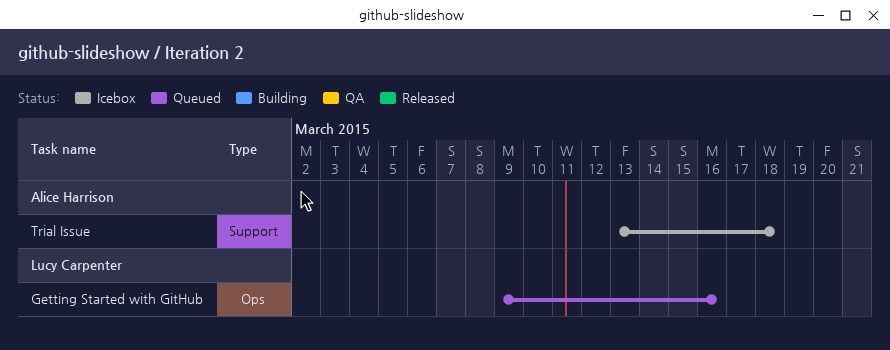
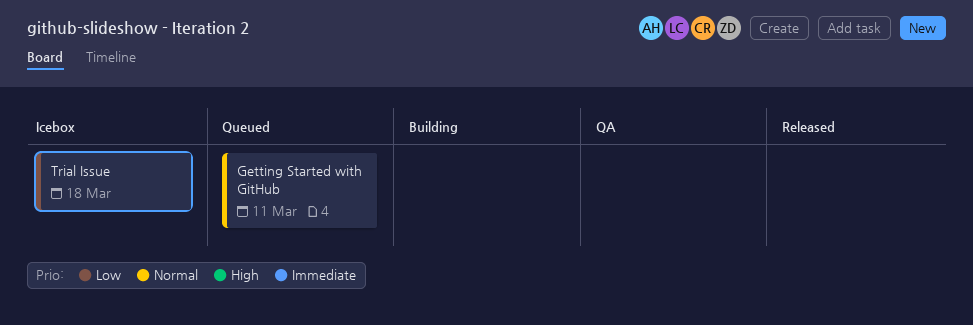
Getting Started with GitHub, due: Mar 16 -> Mar 11

